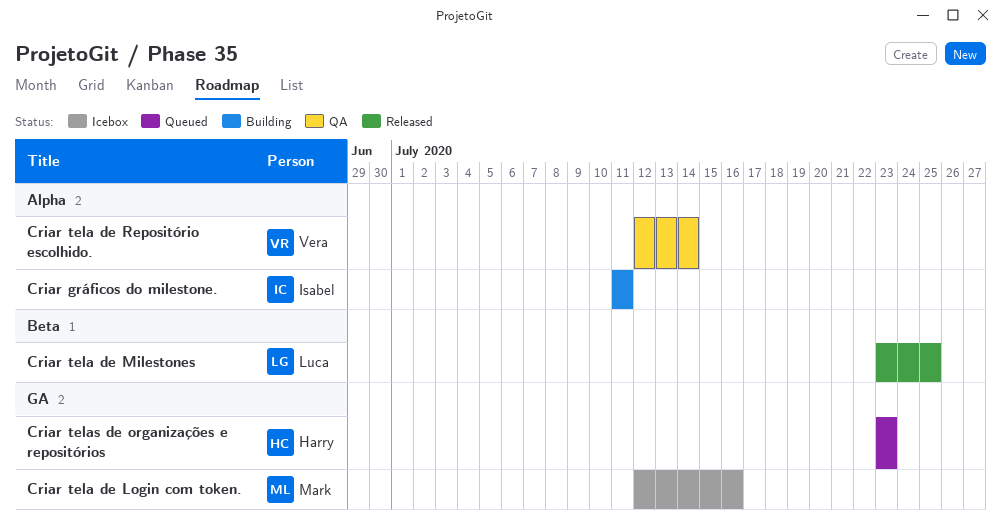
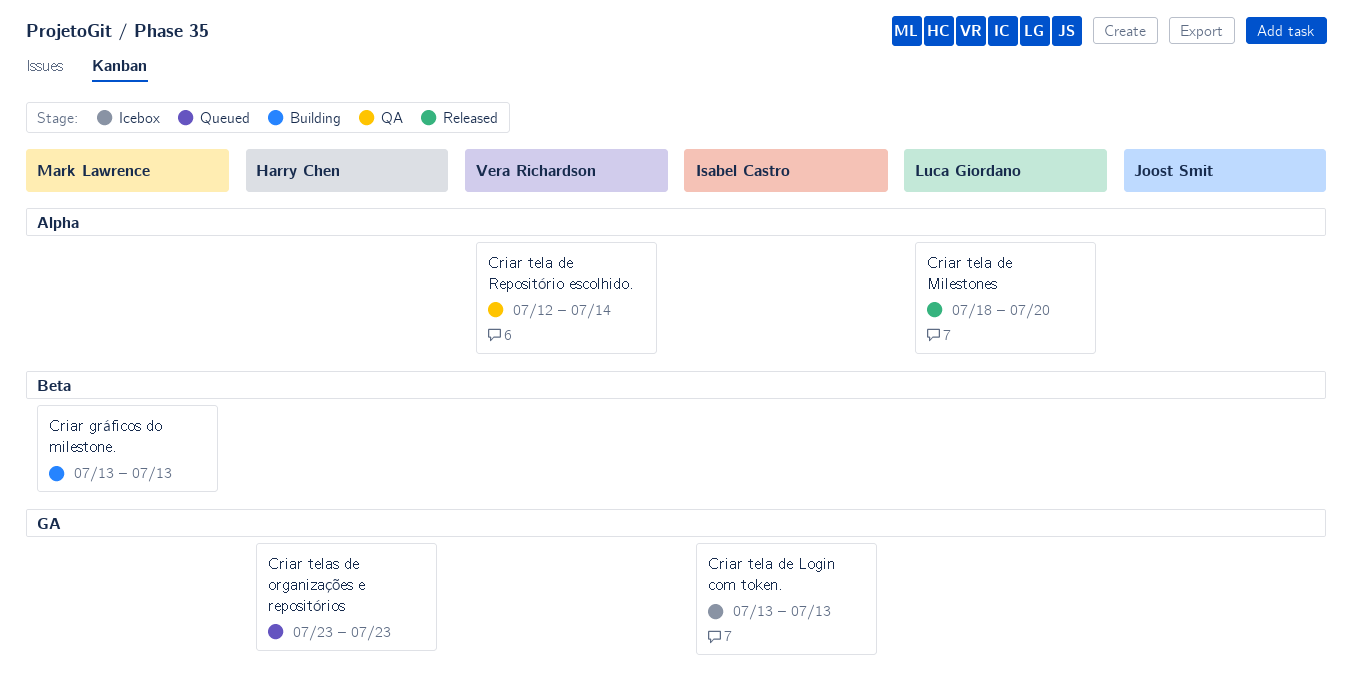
Criar gráficos do milestone., owner: Isabel Castro -> Mark Lawrence
Criar gráficos do milestone., label: Alpha -> Beta
Criar gráficos do milestone., start: Jul 11 -> Jul 13
Criar gráficos do milestone., due: Jul 11 -> Jul 13
Criar tela de Login com token., owner: Mark Lawrence -> Isabel Castro
Criar tela de Login com token., start: Jul 12 -> Jul 13
Criar tela de Login com token., due: Jul 16 -> Jul 13
Criar tela de Milestones, label: Beta -> Alpha
Criar tela de Milestones, start: Jul 23 -> Jul 18
Criar tela de Milestones, due: Jul 25 -> Jul 20

